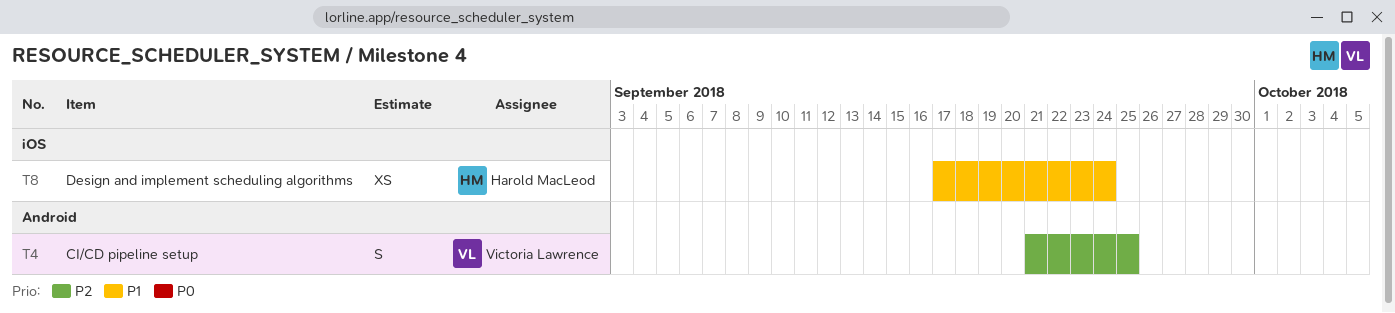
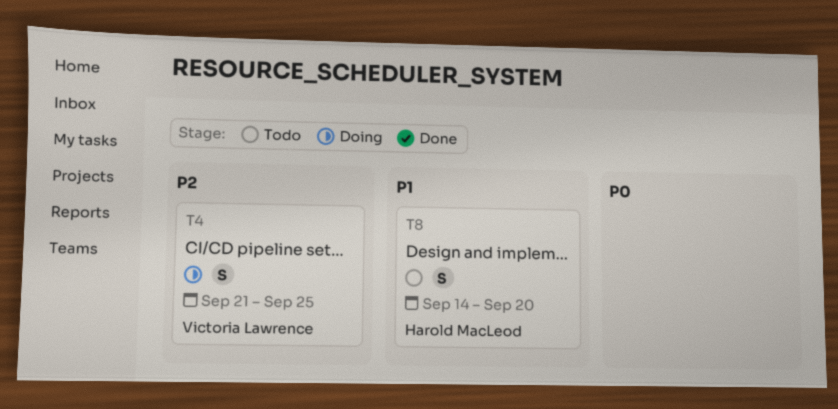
T8, estimate: XS -> S
T8, start: Sep 17 -> Sep 14
T8, due: Sep 24 -> Sep 20

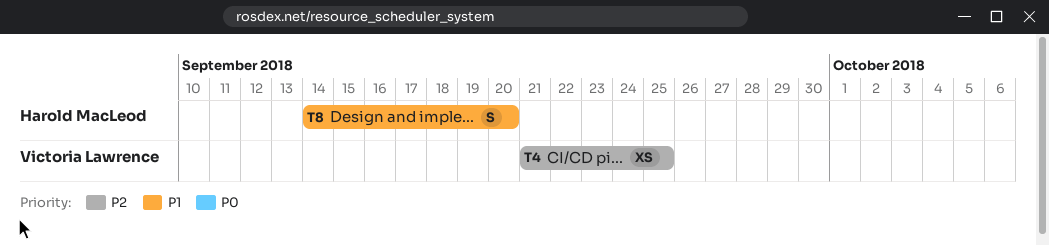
T4, estimate: S -> XS

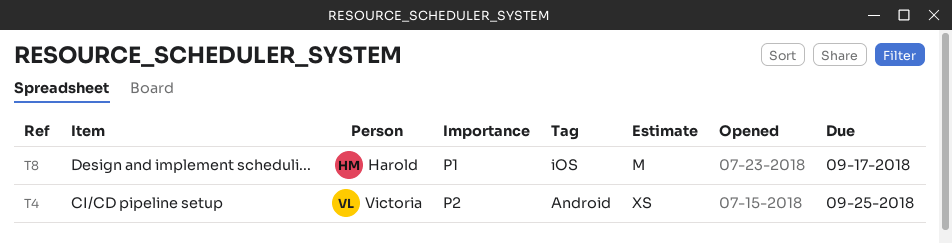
T8, estimate: S -> M
T8, due: Sep 20 -> Sep 17

